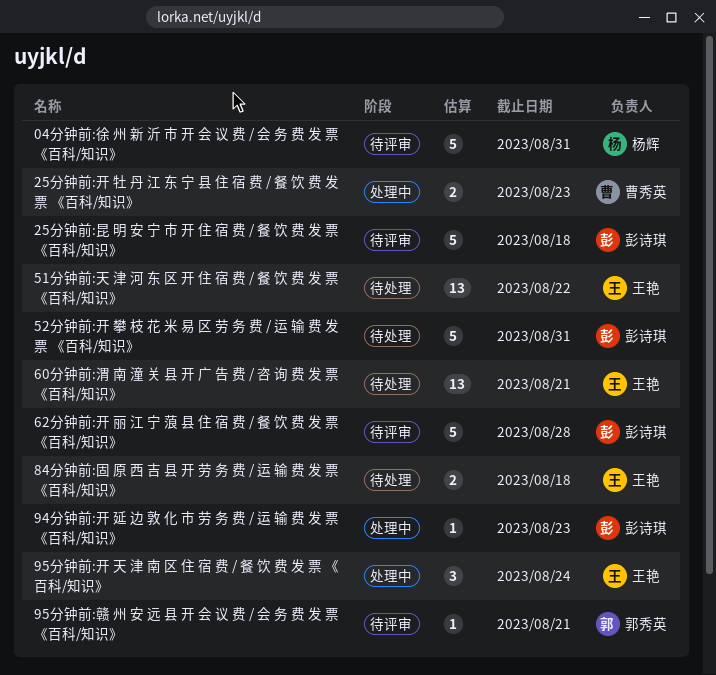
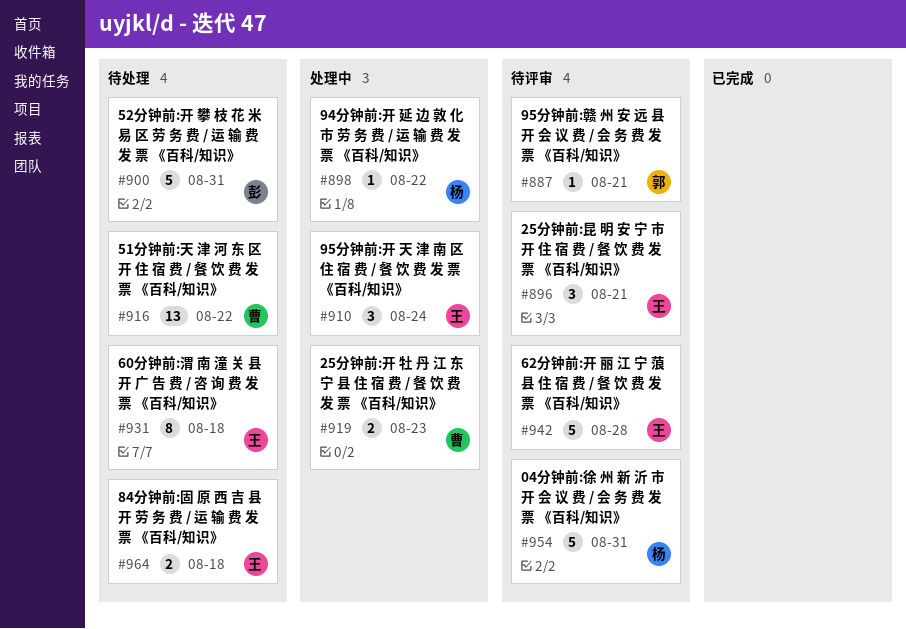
25分钟前:昆 明 安 宁 市 开 住 宿 费 / 餐 饮 费 发 票 《百科/知识》, owner: 彭诗琪 -> 王艳
25分钟前:昆 明 安 宁 市 开 住 宿 费 / 餐 饮 费 发 票 《百科/知识》, estimate: 5 -> 3
25分钟前:昆 明 安 宁 市 开 住 宿 费 / 餐 饮 费 发 票 《百科/知识》, due: Aug 18 -> Aug 21
51分钟前:天 津 河 东 区 开 住 宿 费 / 餐 饮 费 发 票 《百科/知识》, owner: 王艳 -> 曹秀英
60分钟前:渭 南 潼 关 县 开 广 告 费 / 咨 询 费 发 票 《百科/知识》, estimate: 13 -> 8
60分钟前:渭 南 潼 关 县 开 广 告 费 / 咨 询 费 发 票 《百科/知识》, due: Aug 21 -> Aug 18
62分钟前:开 丽 江 宁 蒗 县 住 宿 费 / 餐 饮 费 发 票 《百科/知识》, owner: 彭诗琪 -> 王艳
94分钟前:开 延 边 敦 化 市 劳 务 费 / 运 输 费 发 票 《百科/知识》, owner: 彭诗琪 -> 杨辉
94分钟前:开 延 边 敦 化 市 劳 务 费 / 运 输 费 发 票 《百科/知识》, due: Aug 23 -> Aug 22

